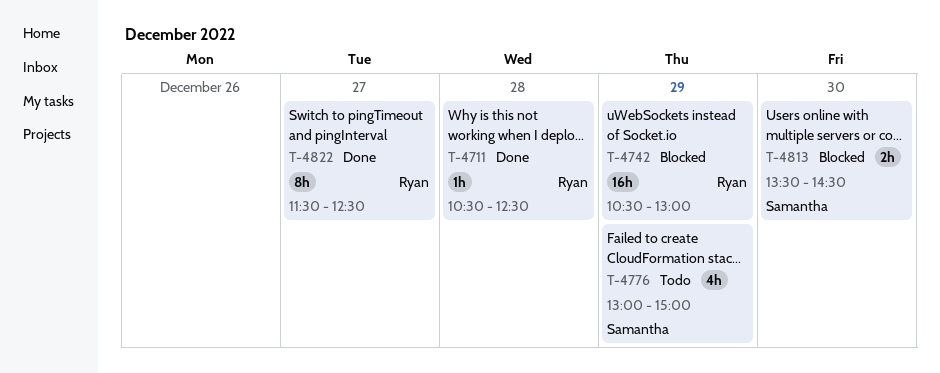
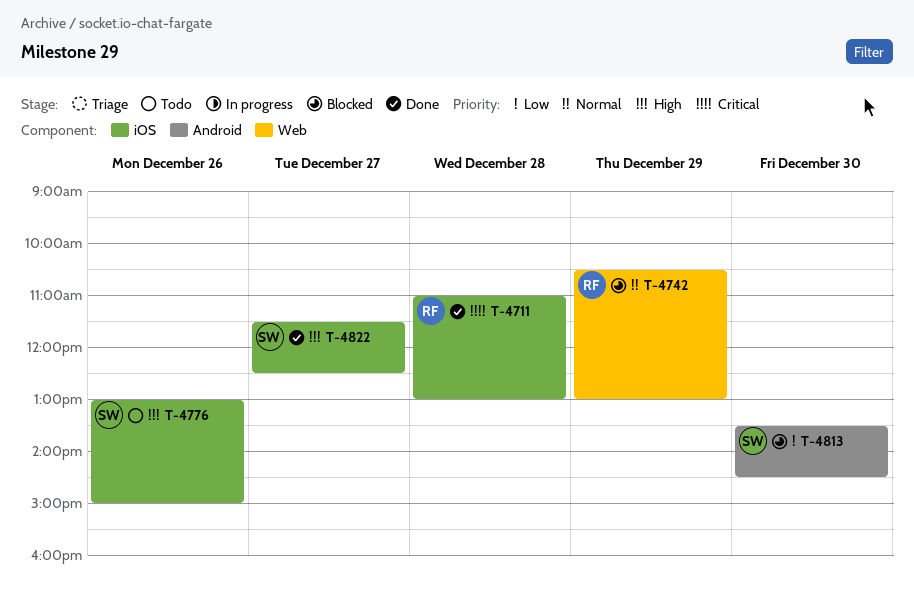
T-4711, begins: 10:30 -> 11:00
T-4711, ends: 12:30 -> 13:00
T-4776, day: Dec 29 -> Dec 26
T-4822, owner: Ryan -> Samantha

